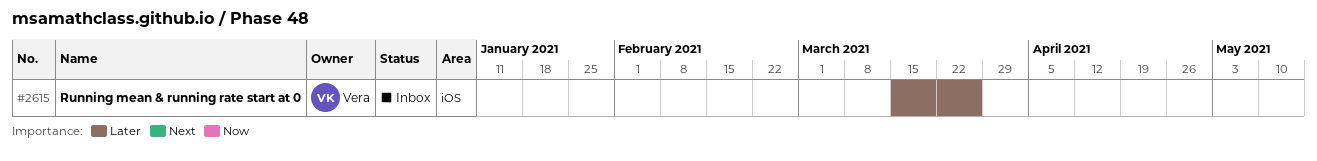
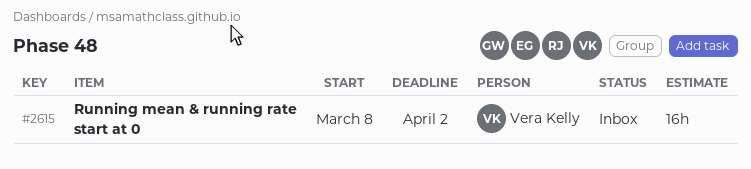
#2615, start: Mar 15 -> Mar 8
#2615, due: Mar 26 -> Apr 2

